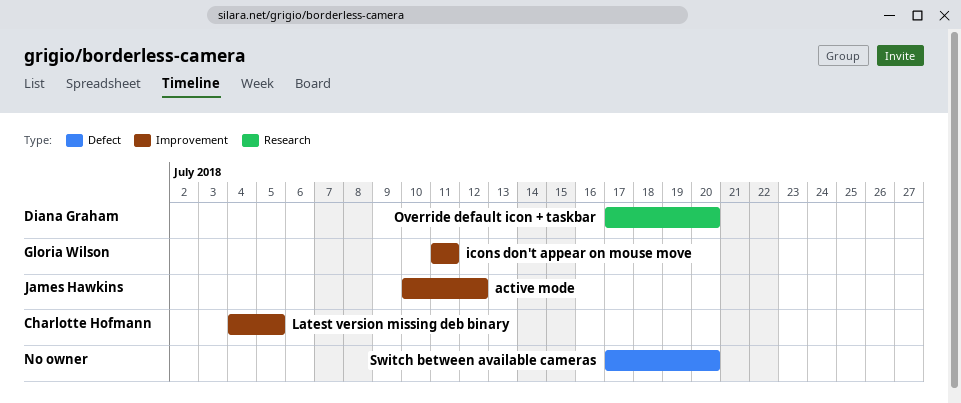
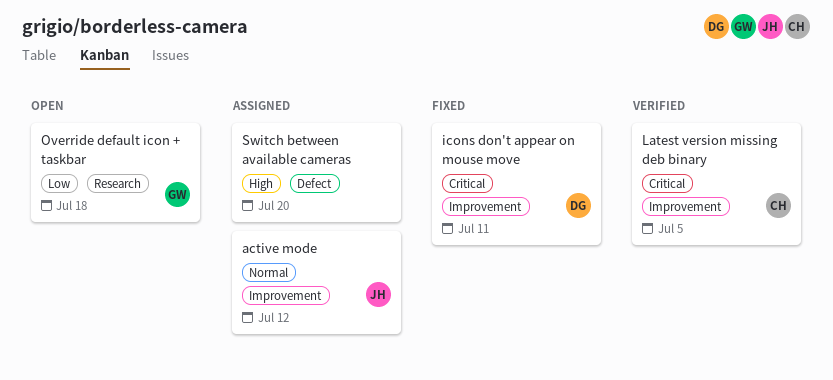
icons don't appear on mouse move, owner: Gloria Wilson -> Diana Graham
Override default icon + taskbar, owner: Diana Graham -> Gloria Wilson
Override default icon + taskbar, due: Jul 20 -> Jul 18

